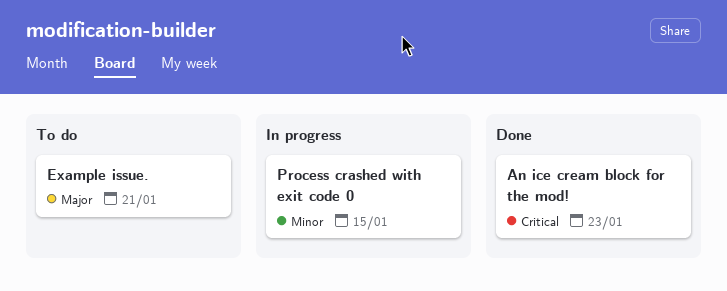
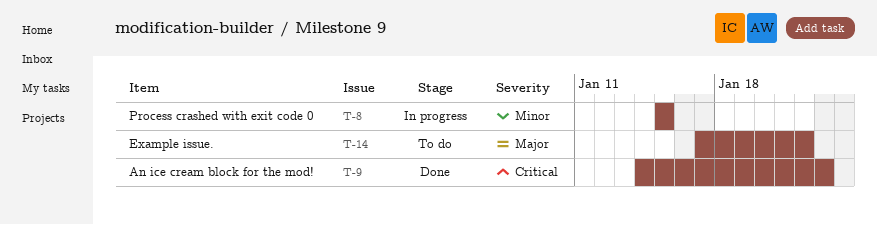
Example issue., due: Jan 21 -> Jan 22

